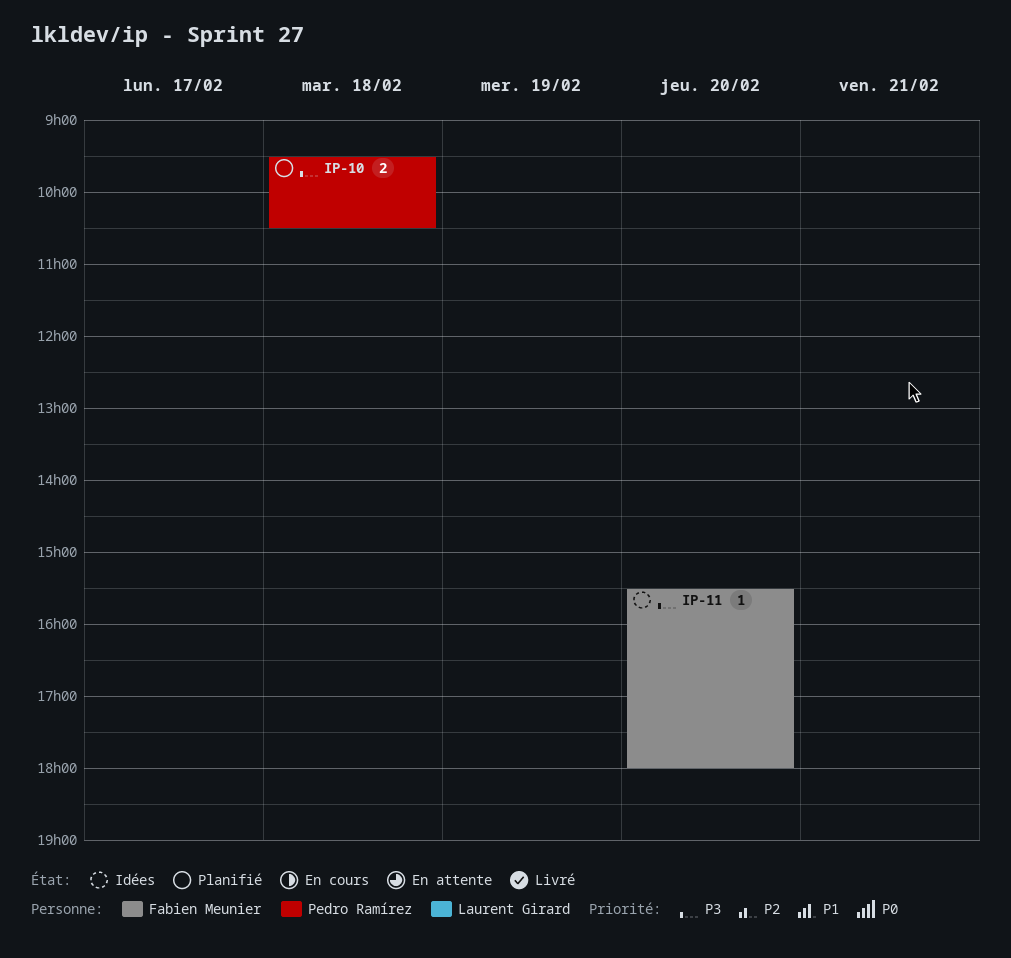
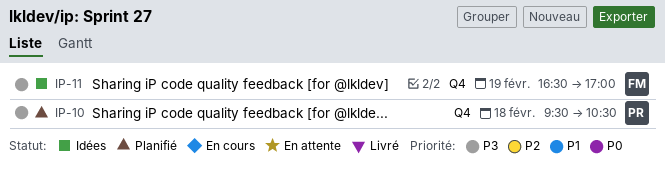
IP-11, day: Feb 20 -> Feb 19
IP-11, begins: 15:30 -> 16:30
IP-11, ends: 18:00 -> 17:00

